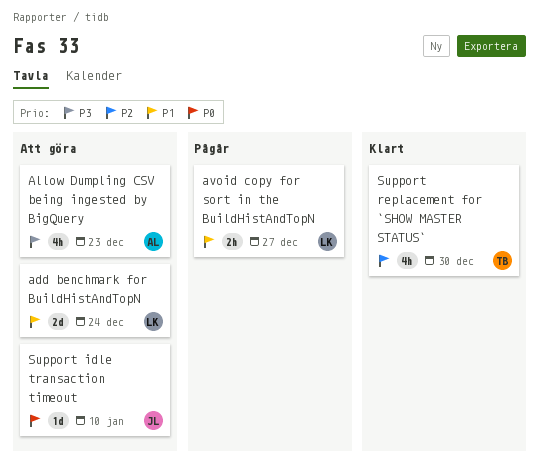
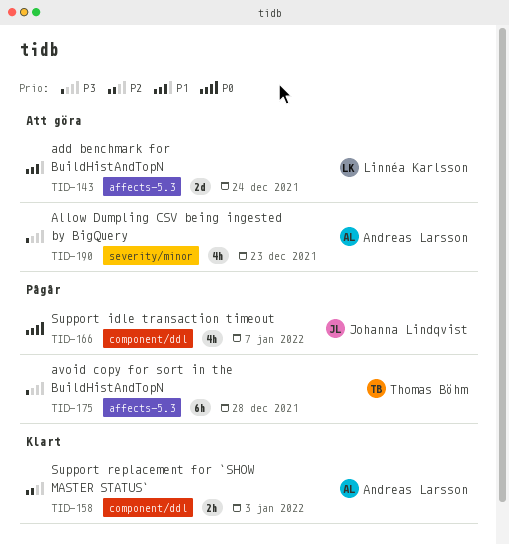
avoid copy for sort in the BuildHistAndTopN, owner: Linnéa Karlsson -> Thomas Böhm
avoid copy for sort in the BuildHistAndTopN, priority: P1 -> P3
avoid copy for sort in the BuildHistAndTopN, estimate: 2h -> 6h
avoid copy for sort in the BuildHistAndTopN, due: Dec 27 -> Dec 28
Support idle transaction timeout, status: Att göra -> Pågår
Support idle transaction timeout, estimate: 1d -> 4h
Support idle transaction timeout, due: Jan 10 -> Jan 7
Support replacement for `SHOW MASTER STATUS`, owner: Thomas Böhm -> Andreas Larsson
Support replacement for `SHOW MASTER STATUS`, estimate: 4h -> 2h
Support replacement for `SHOW MASTER STATUS`, due: Dec 30 -> Jan 3

